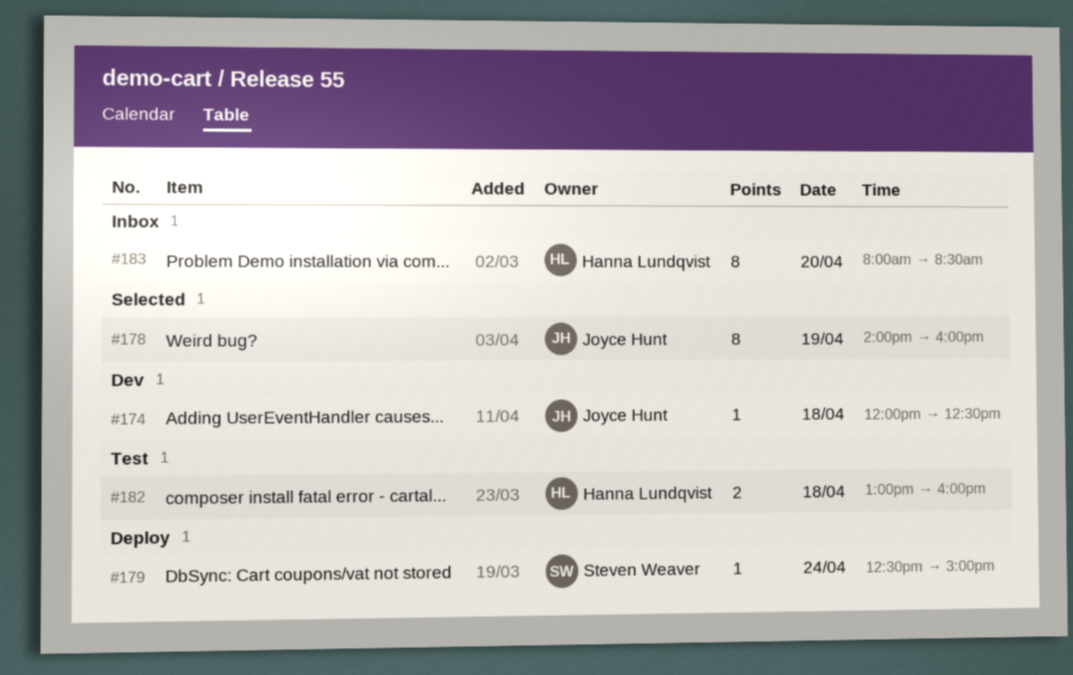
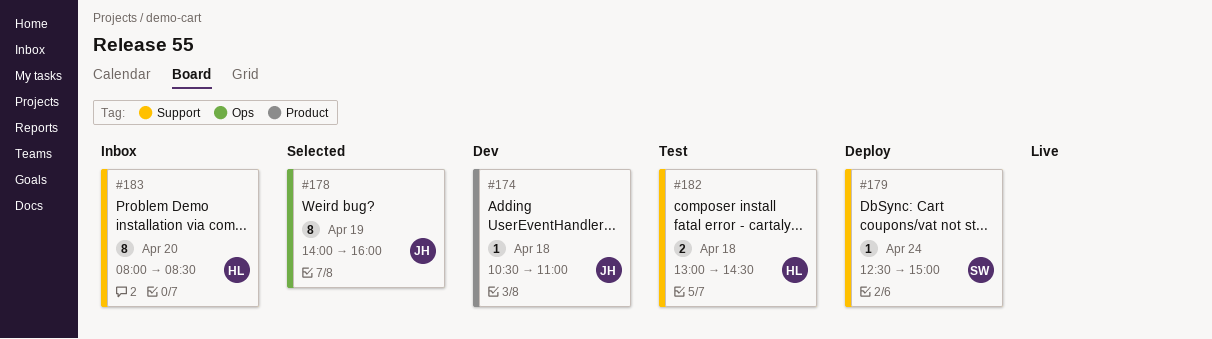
#174, begins: 12:00 -> 10:30
#174, ends: 12:30 -> 11:00
#182, ends: 16:00 -> 14:30

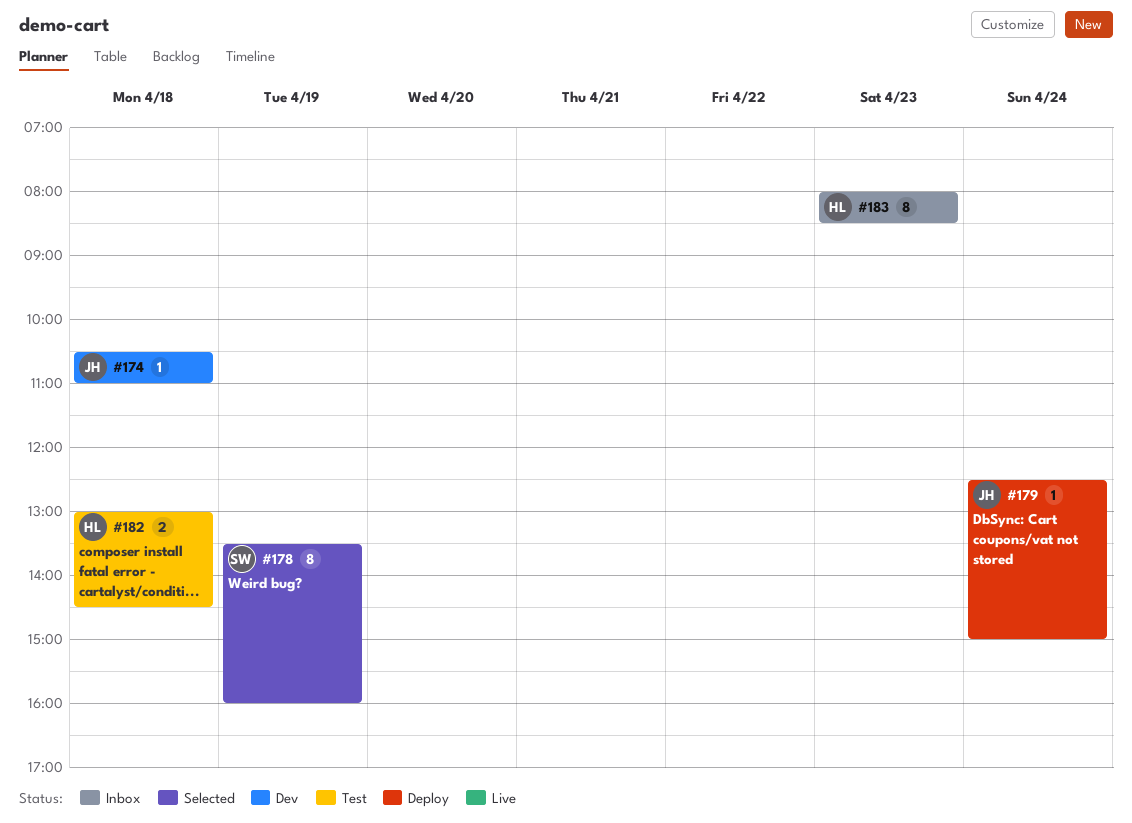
#178, owner: JH -> SW
#178, begins: 14:00 -> 13:30
#179, owner: SW -> JH
#183, day: Apr 20 -> Apr 23

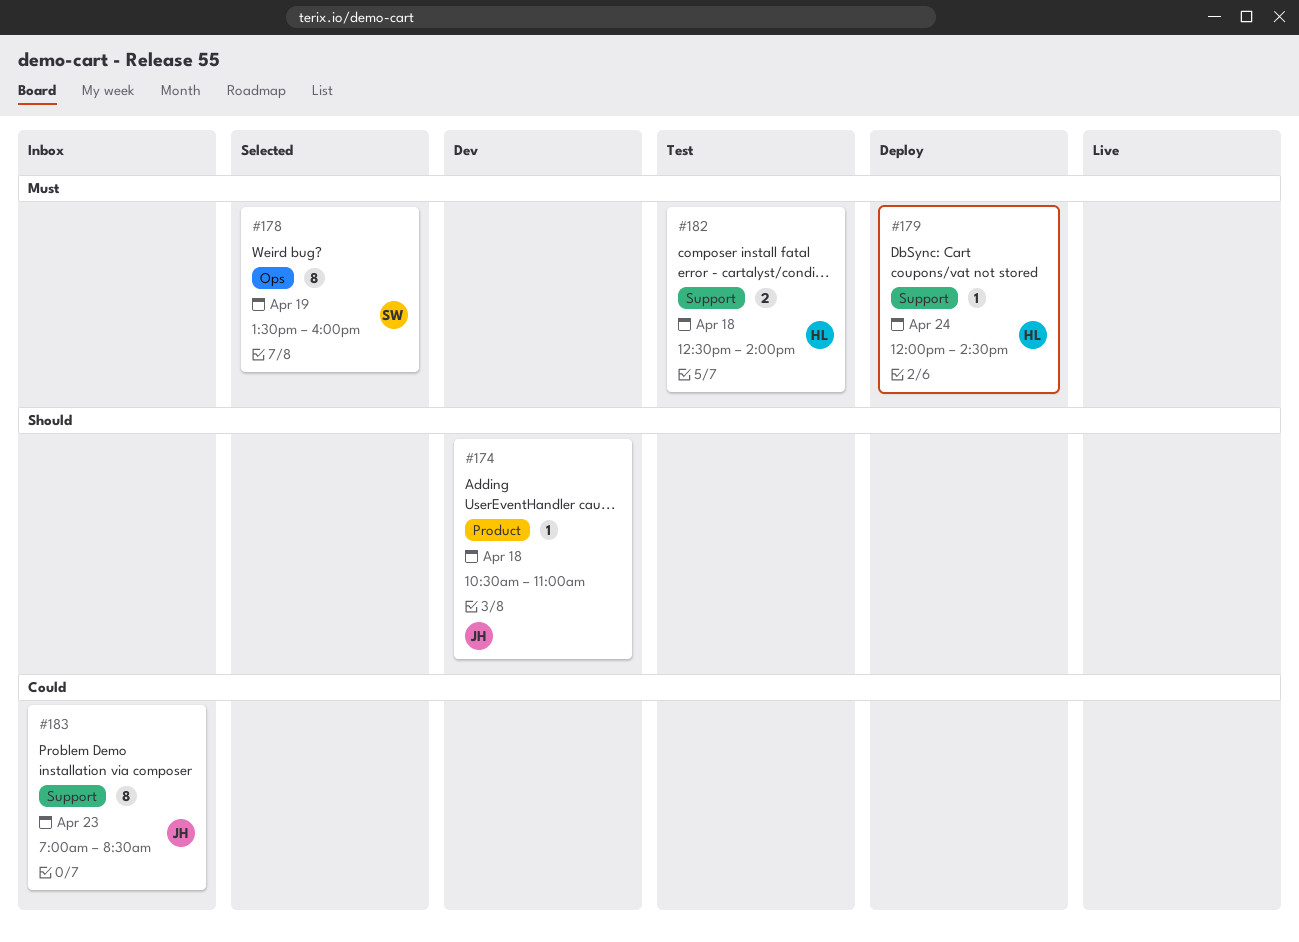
#179, owner: JH -> HL
#179, begins: 12:30 -> 12:00
#179, ends: 15:00 -> 14:30
#182, begins: 13:00 -> 12:30
#182, ends: 14:30 -> 14:00
#183, owner: HL -> JH
#183, begins: 08:00 -> 07:00

